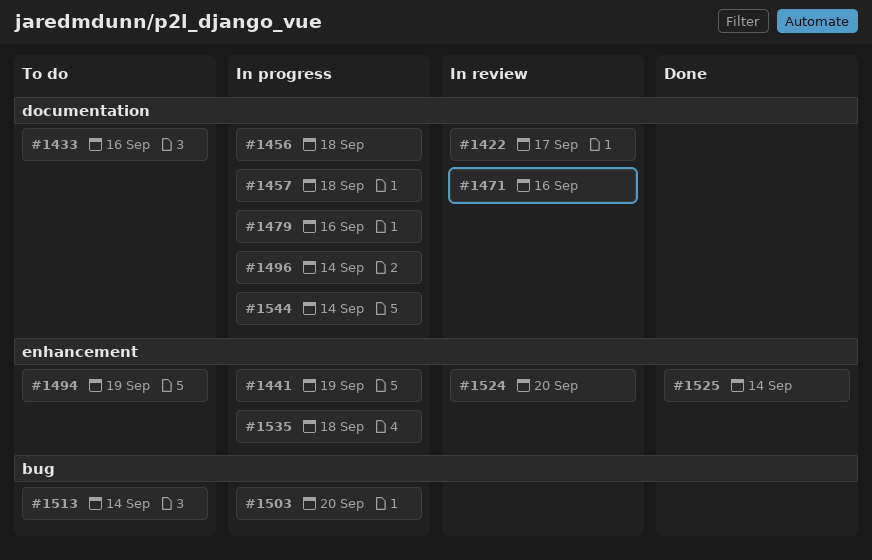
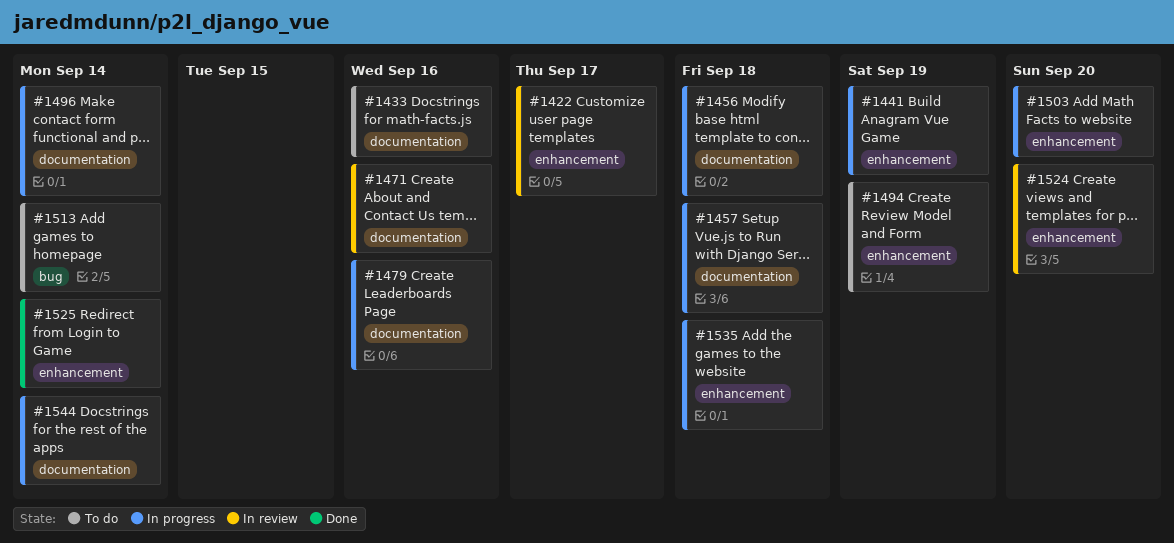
#1422, label: documentation -> enhancement
#1503, label: bug -> enhancement

